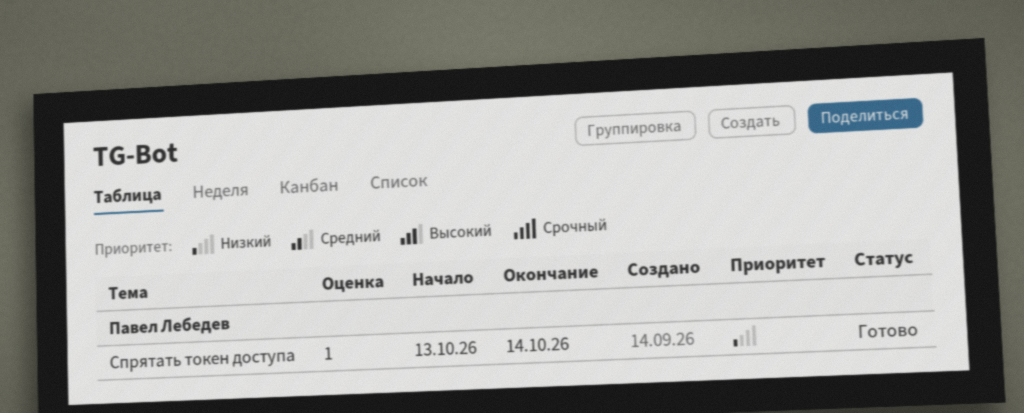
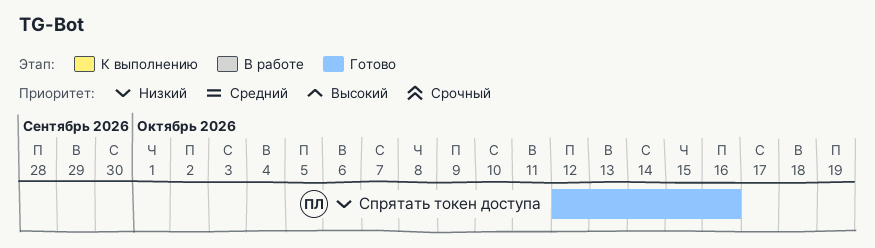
Спрятать токен доступа, start: Oct 13 -> Oct 12
Спрятать токен доступа, due: Oct 14 -> Oct 16

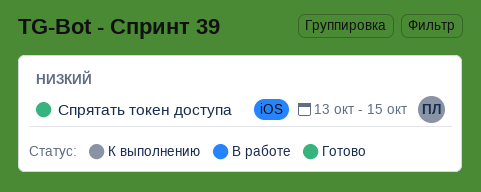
Спрятать токен доступа, start: Oct 12 -> Oct 13
Спрятать токен доступа, due: Oct 16 -> Oct 15

